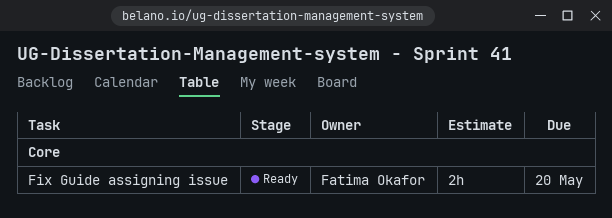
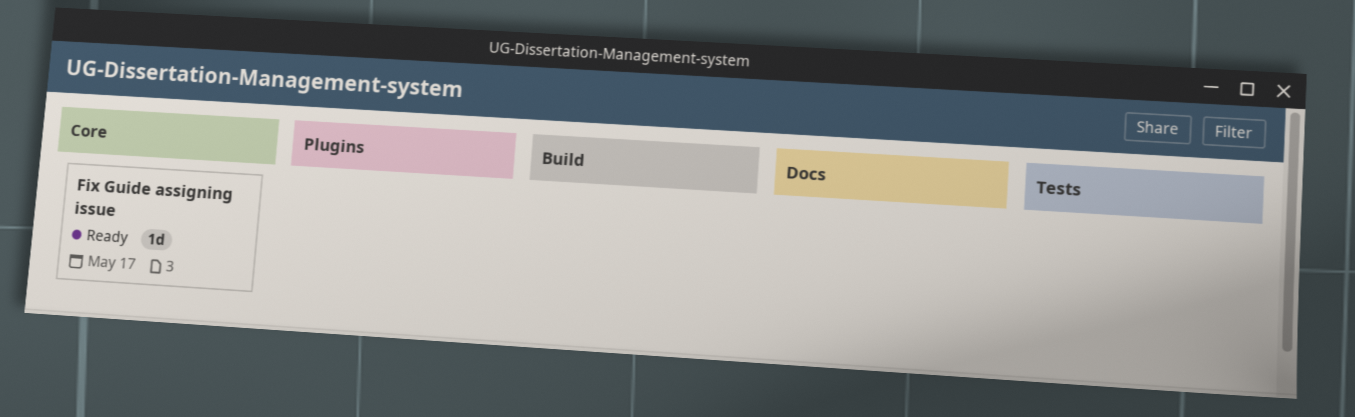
Fix Guide assigning issue, estimate: 2h -> 1d
Fix Guide assigning issue, due: May 20 -> May 17

